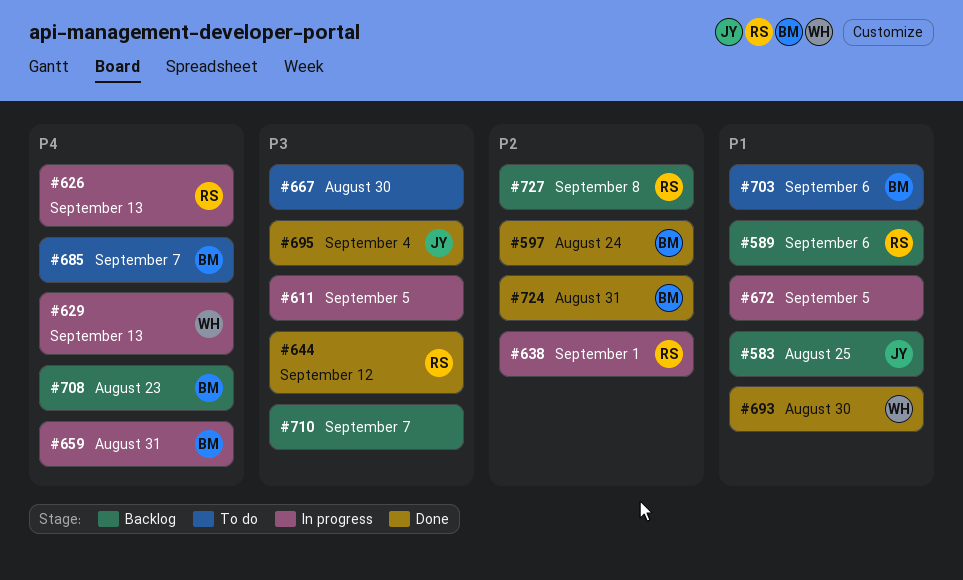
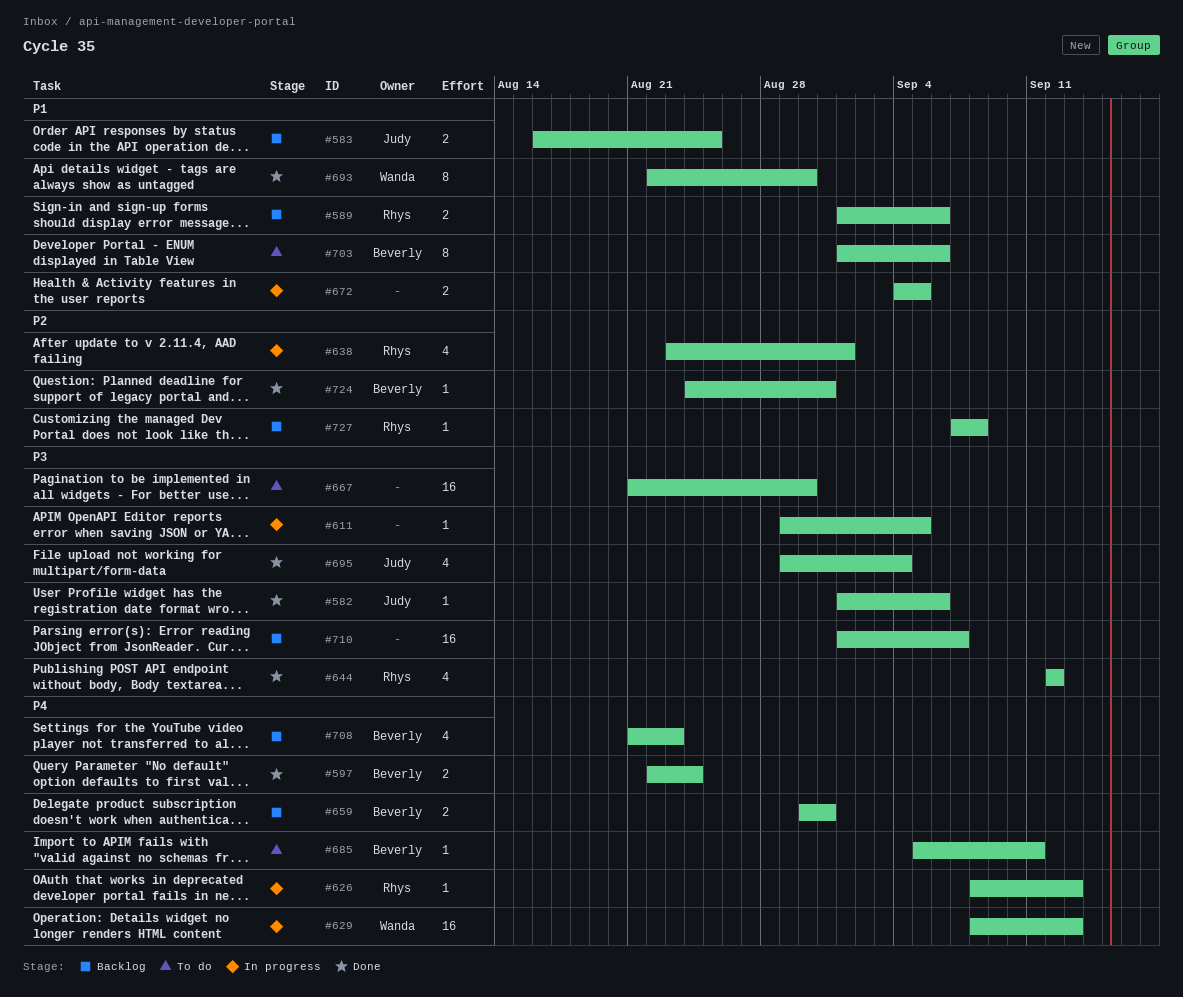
#582: none -> present
#597, priority: P2 -> P4
#659, status: In progress -> Backlog
#685, due: Sep 7 -> Sep 11

